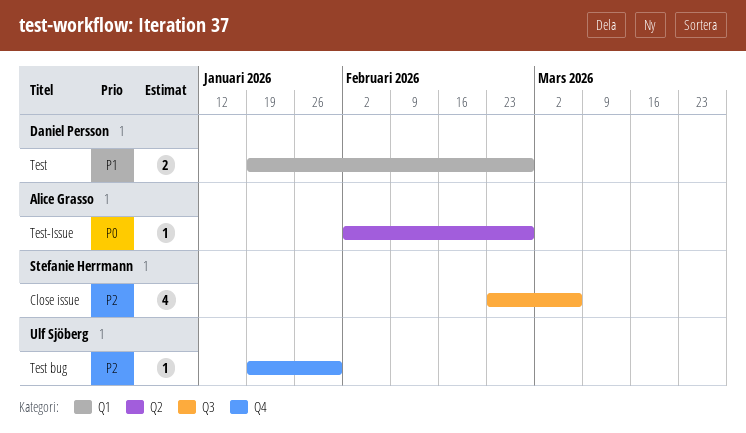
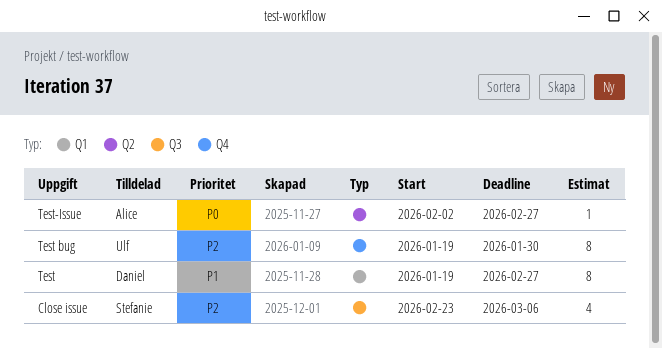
Test, estimate: 2 -> 8
Test bug, estimate: 1 -> 8

